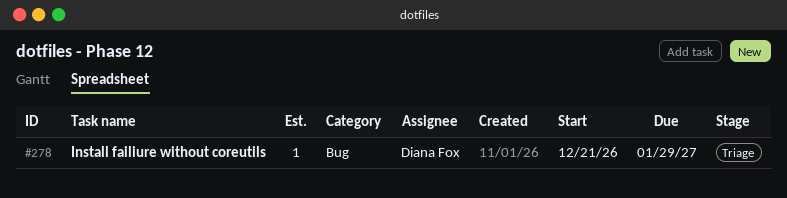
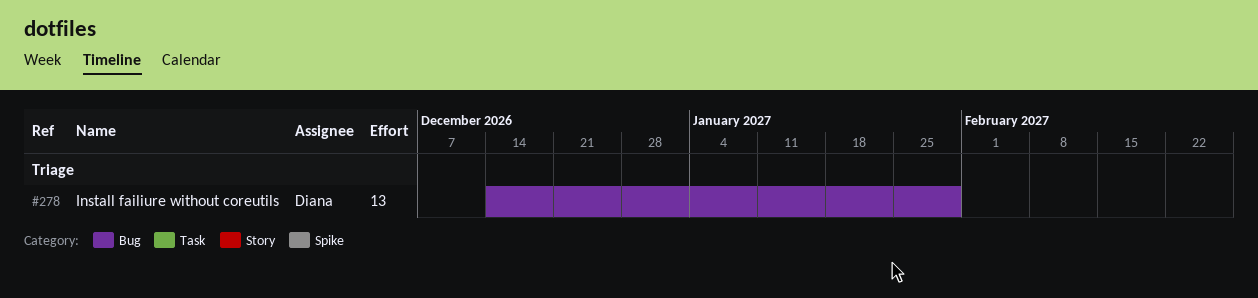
#278, estimate: 1 -> 13
#278, start: Dec 21 -> Dec 14

